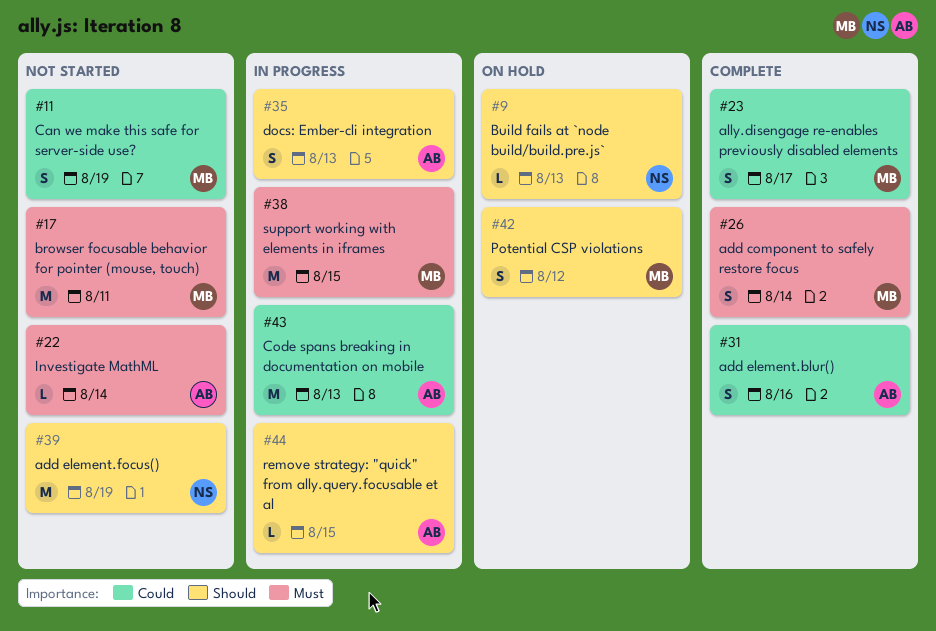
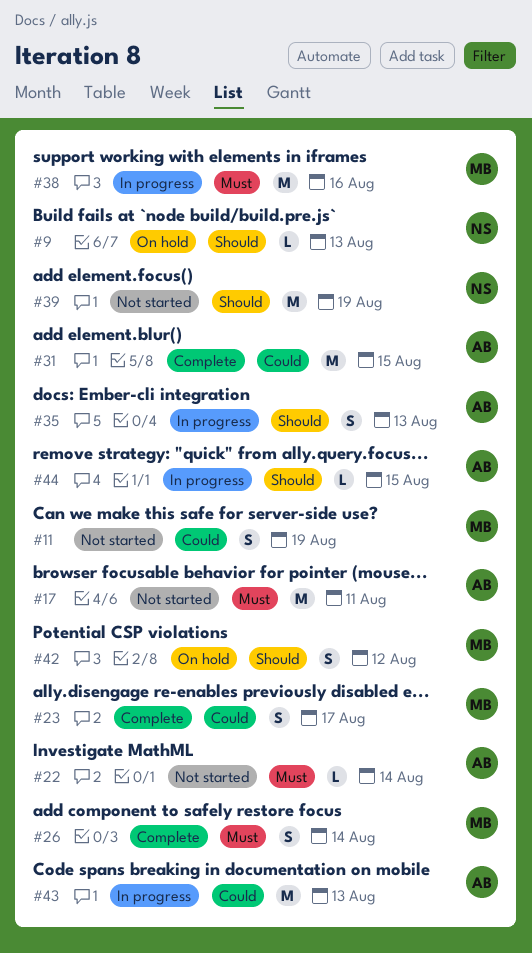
#17, owner: MB -> AB
#31, estimate: S -> M
#31, due: Aug 16 -> Aug 15
#38, due: Aug 15 -> Aug 16

